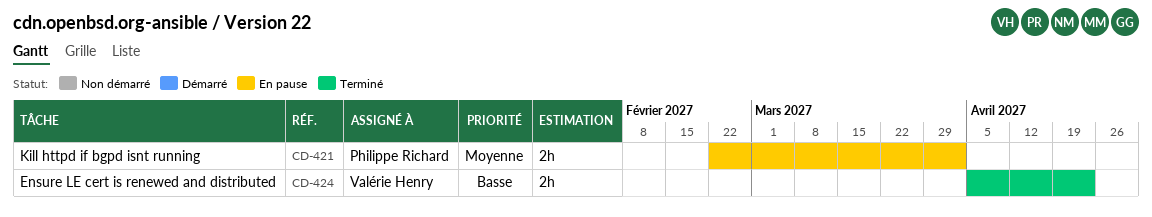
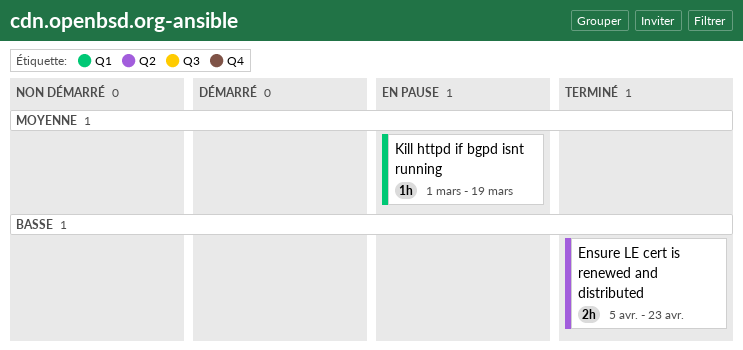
Kill httpd if bgpd isnt running, estimate: 2h -> 1h
Kill httpd if bgpd isnt running, start: Feb 22 -> Mar 1
Kill httpd if bgpd isnt running, due: Apr 2 -> Mar 19

